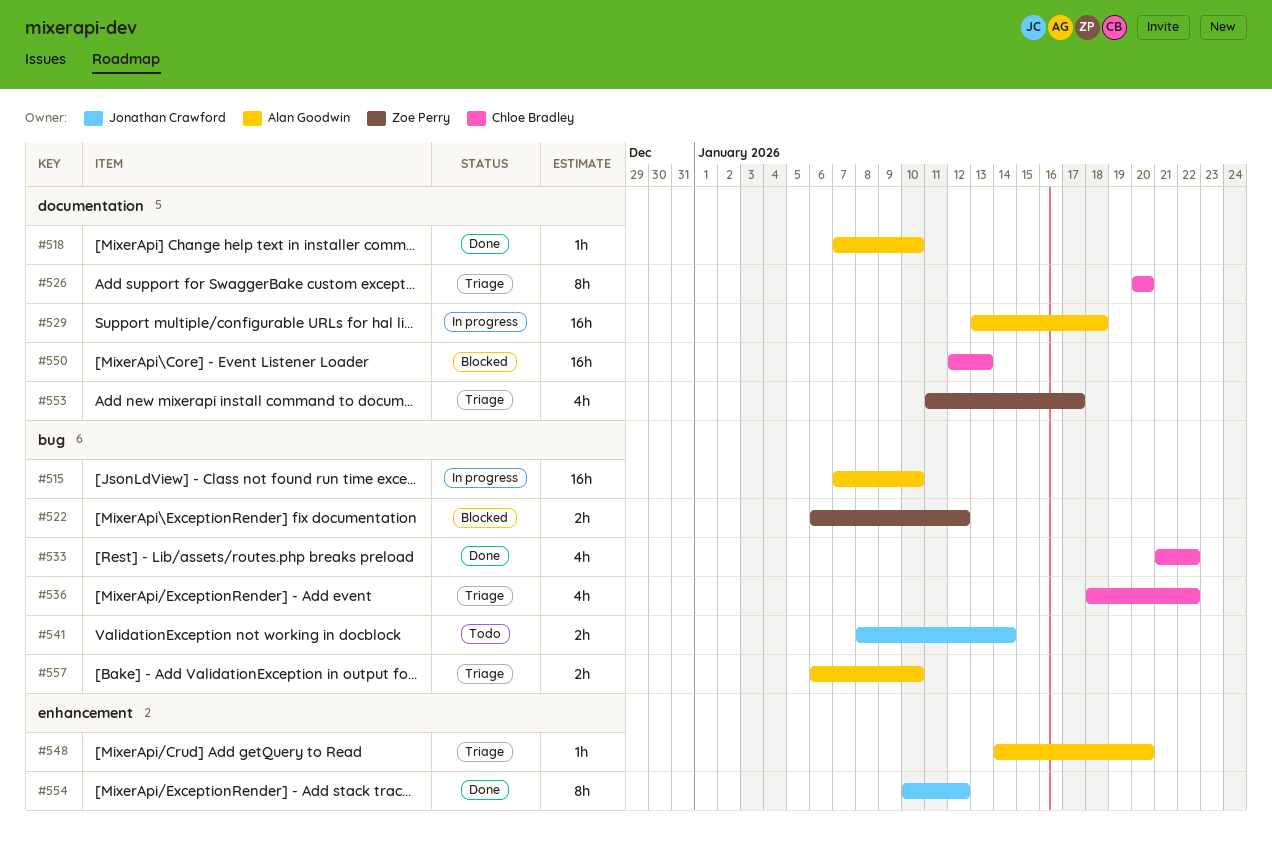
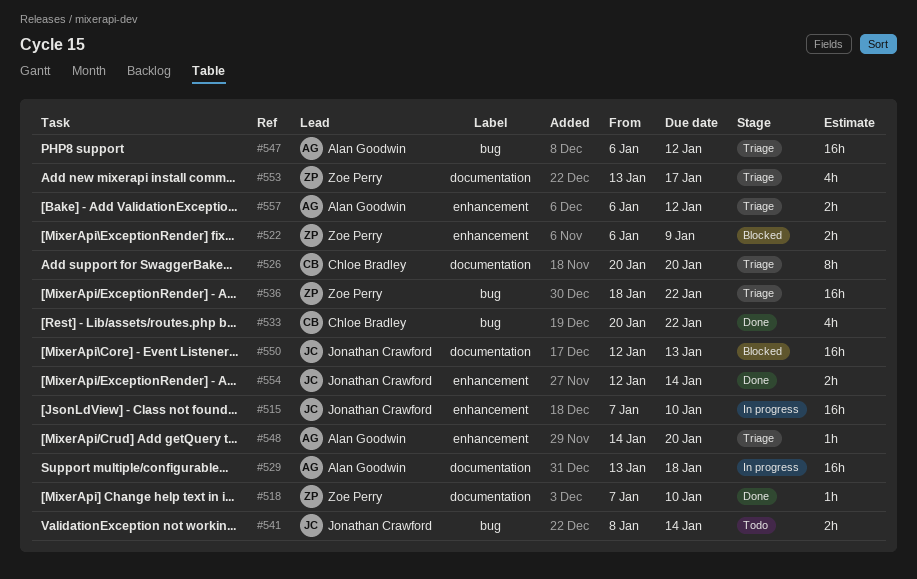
#515, owner: Alan Goodwin -> Jonathan Crawford
#515, label: bug -> enhancement
#518, owner: Alan Goodwin -> Zoe Perry
#522, label: bug -> enhancement
#522, due: Jan 12 -> Jan 9
#533, start: Jan 21 -> Jan 20
#536, owner: Chloe Bradley -> Zoe Perry
#536, estimate: 4h -> 16h
#547: none -> present
#550, owner: Chloe Bradley -> Jonathan Crawford
#553, start: Jan 11 -> Jan 13
#554, estimate: 8h -> 2h
#554, start: Jan 10 -> Jan 12
#554, due: Jan 12 -> Jan 14
#557, label: bug -> enhancement
#557, due: Jan 10 -> Jan 12

